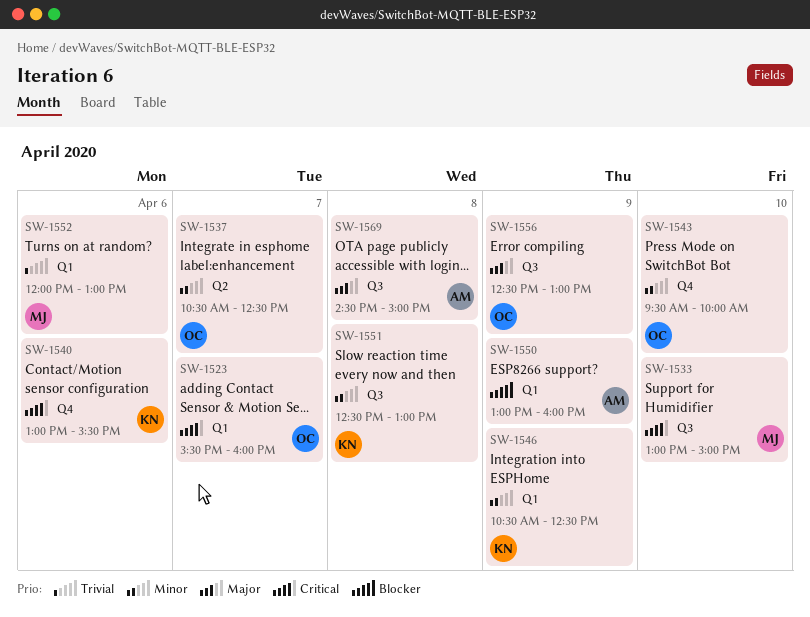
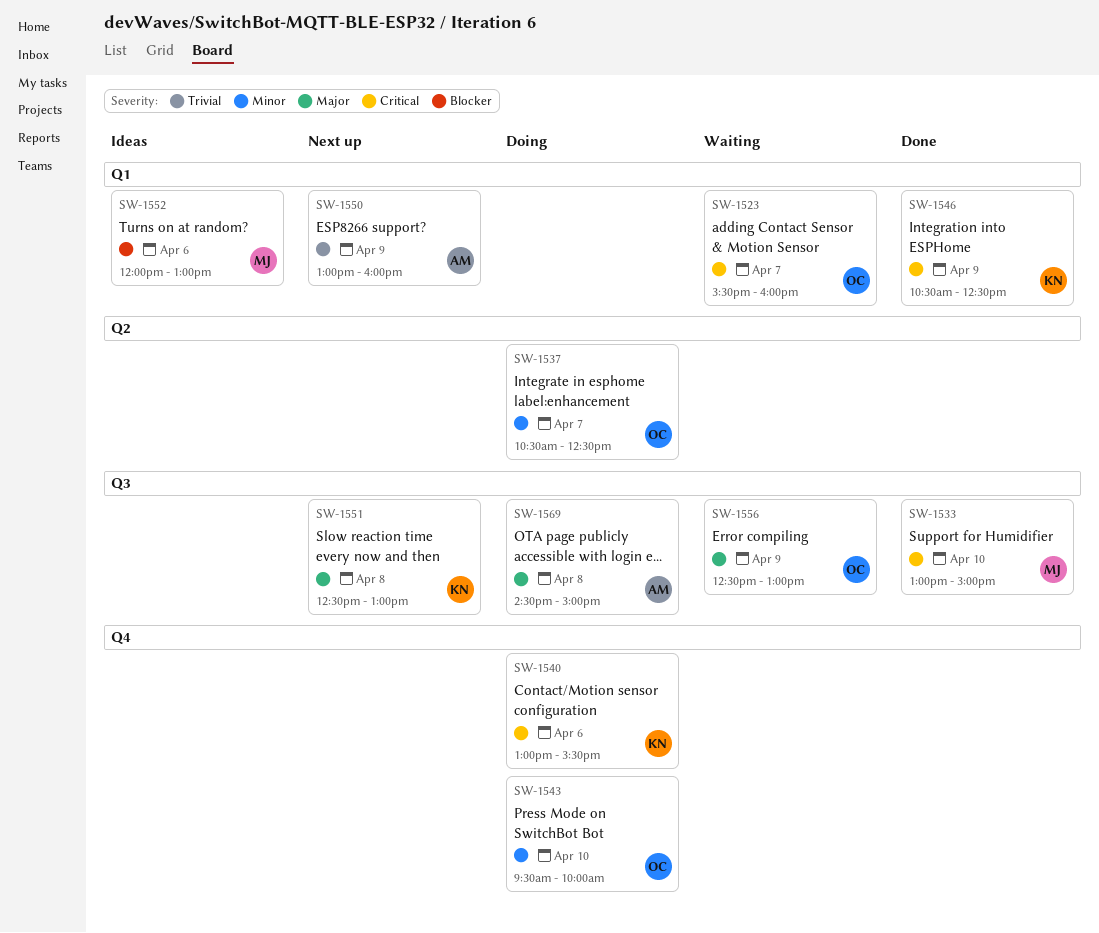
SW-1546, priority: Minor -> Critical
SW-1550, priority: Blocker -> Trivial
SW-1551, priority: Minor -> Major
SW-1552, priority: Trivial -> Blocker

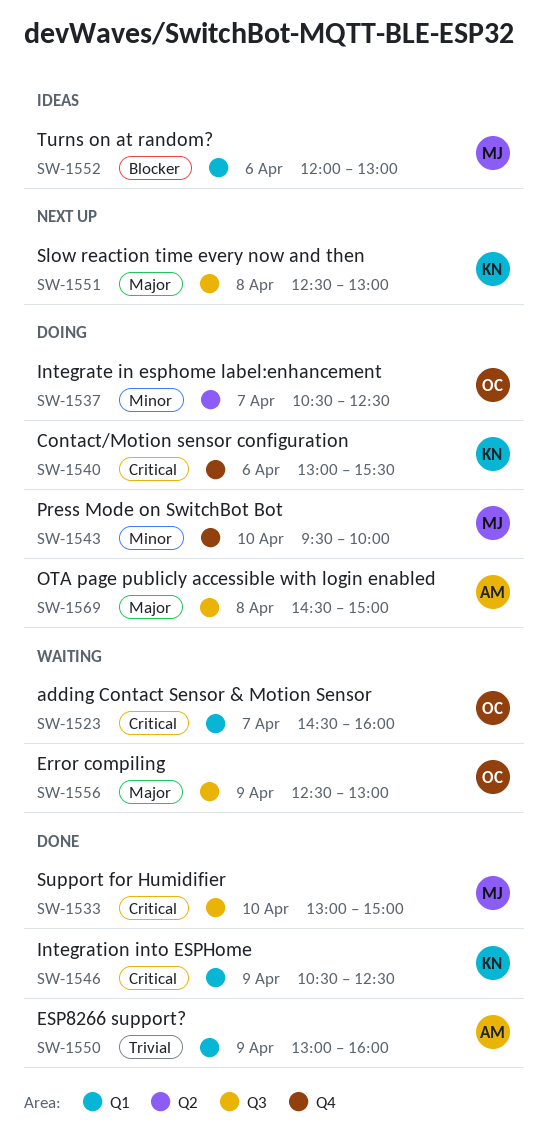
SW-1523, begins: 15:30 -> 14:30
SW-1543, owner: OC -> MJ
SW-1550, status: Next up -> Done

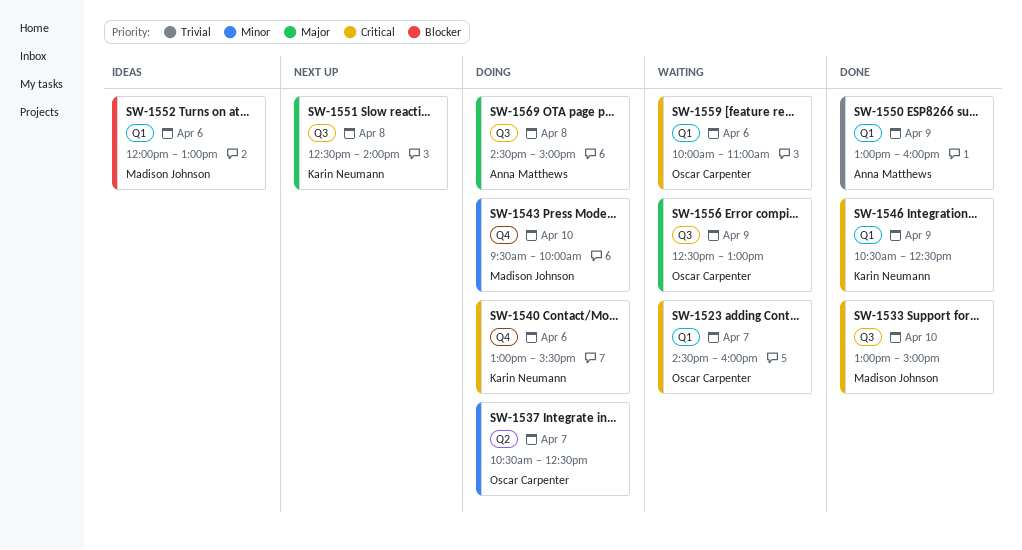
SW-1551, ends: 13:00 -> 14:00
SW-1559: none -> present

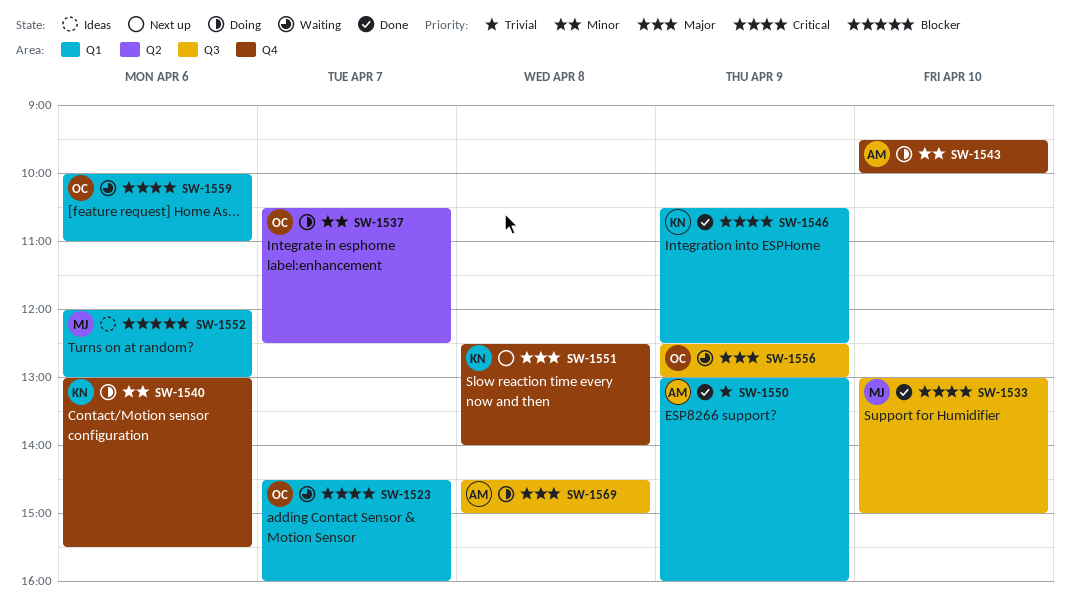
SW-1540, priority: Critical -> Minor
SW-1543, owner: Madison Johnson -> Anna Matthews
SW-1551, label: Q3 -> Q4

